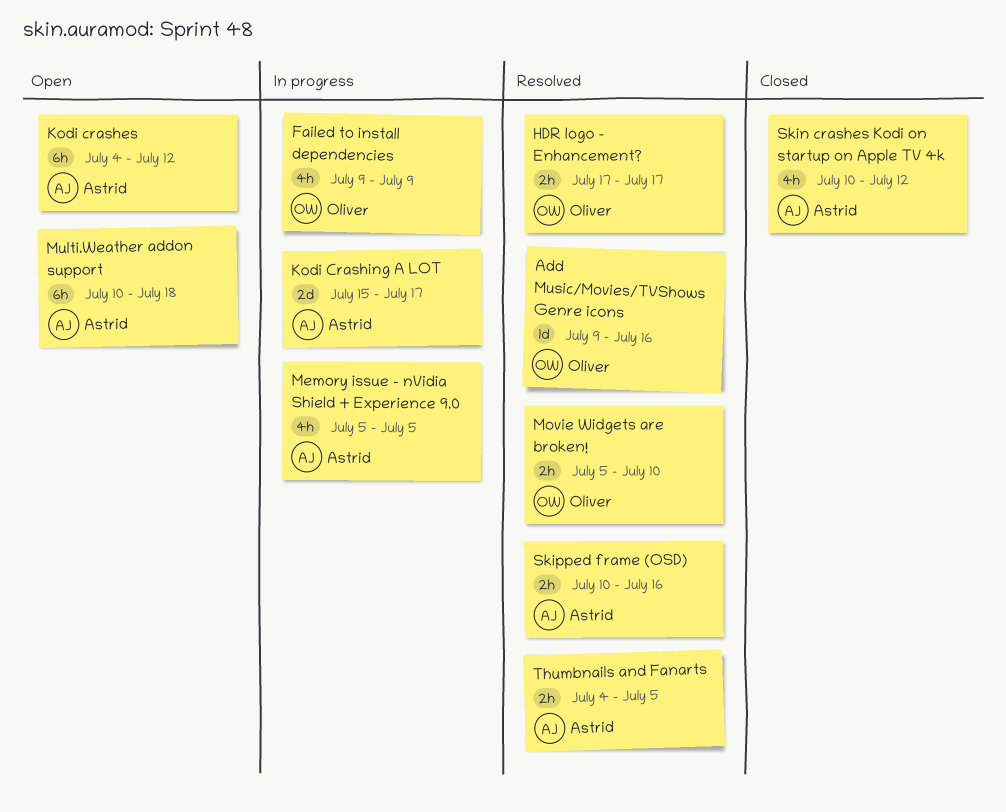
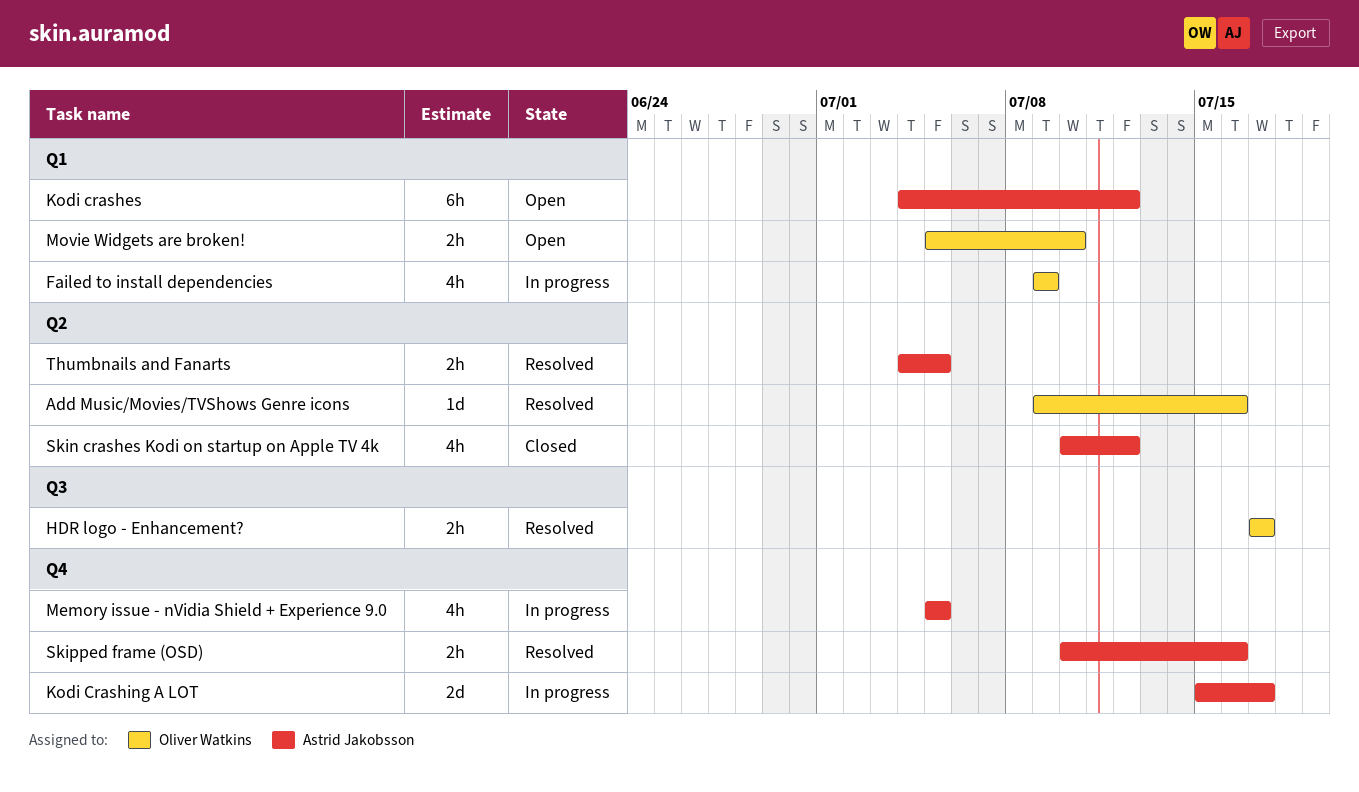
Movie Widgets are broken!, status: Resolved -> Open
Multi.Weather addon support: present -> none

